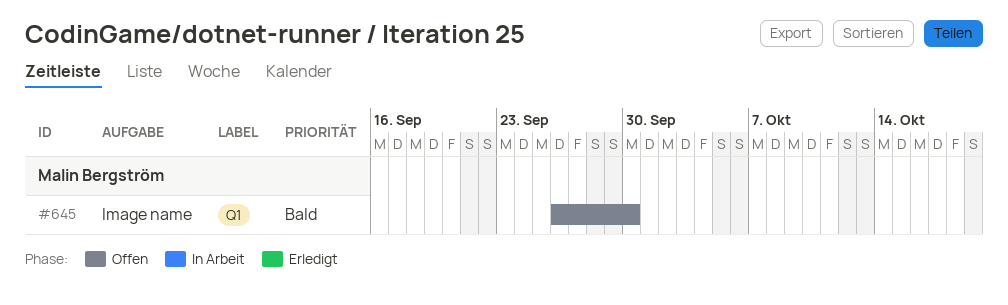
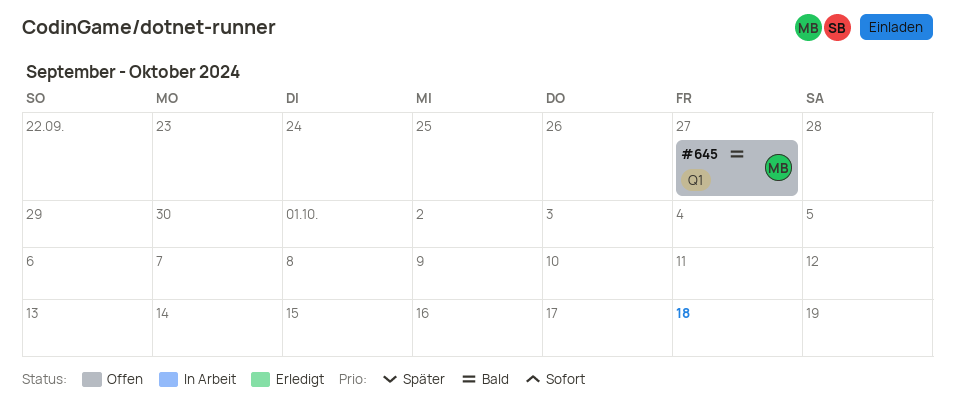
#645, due: Sep 30 -> Sep 27

